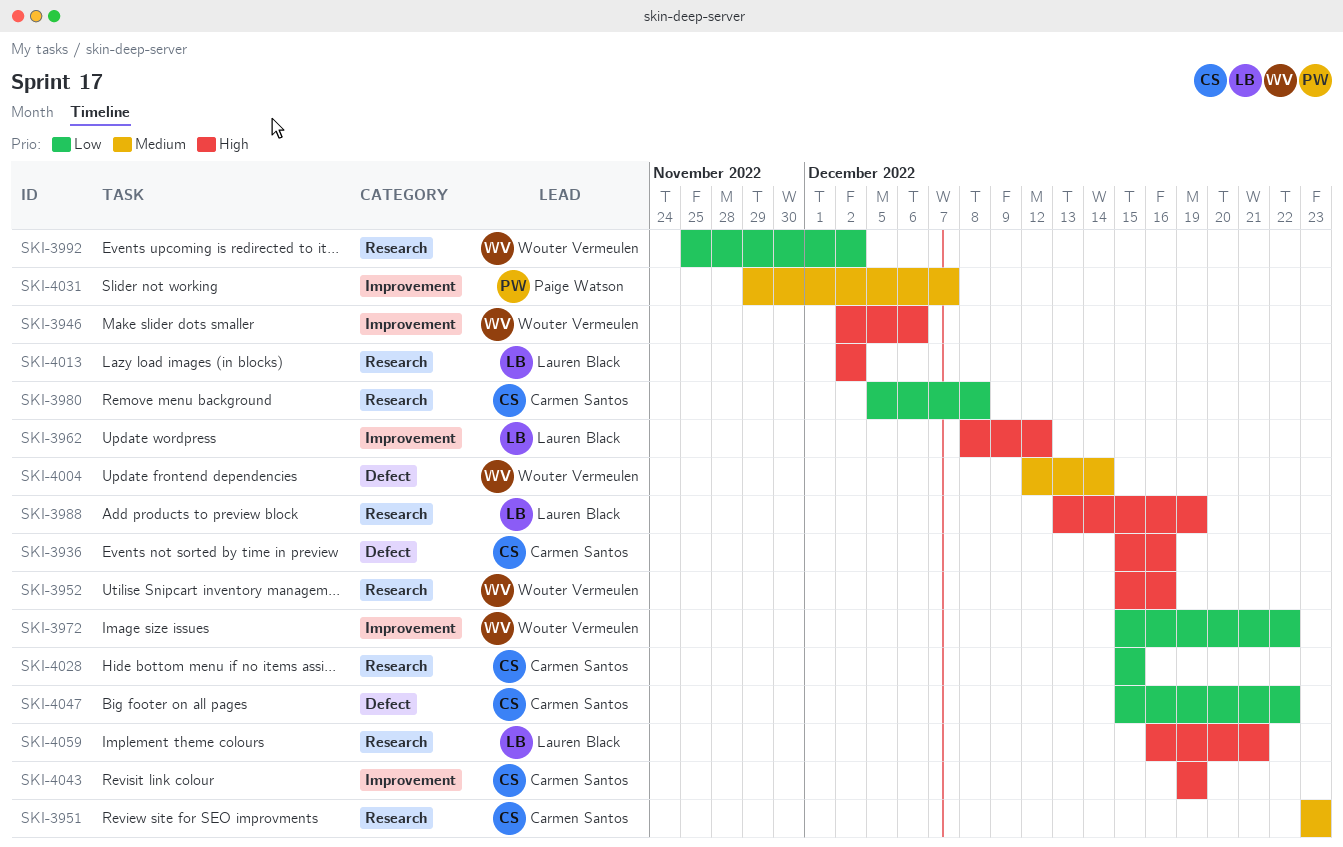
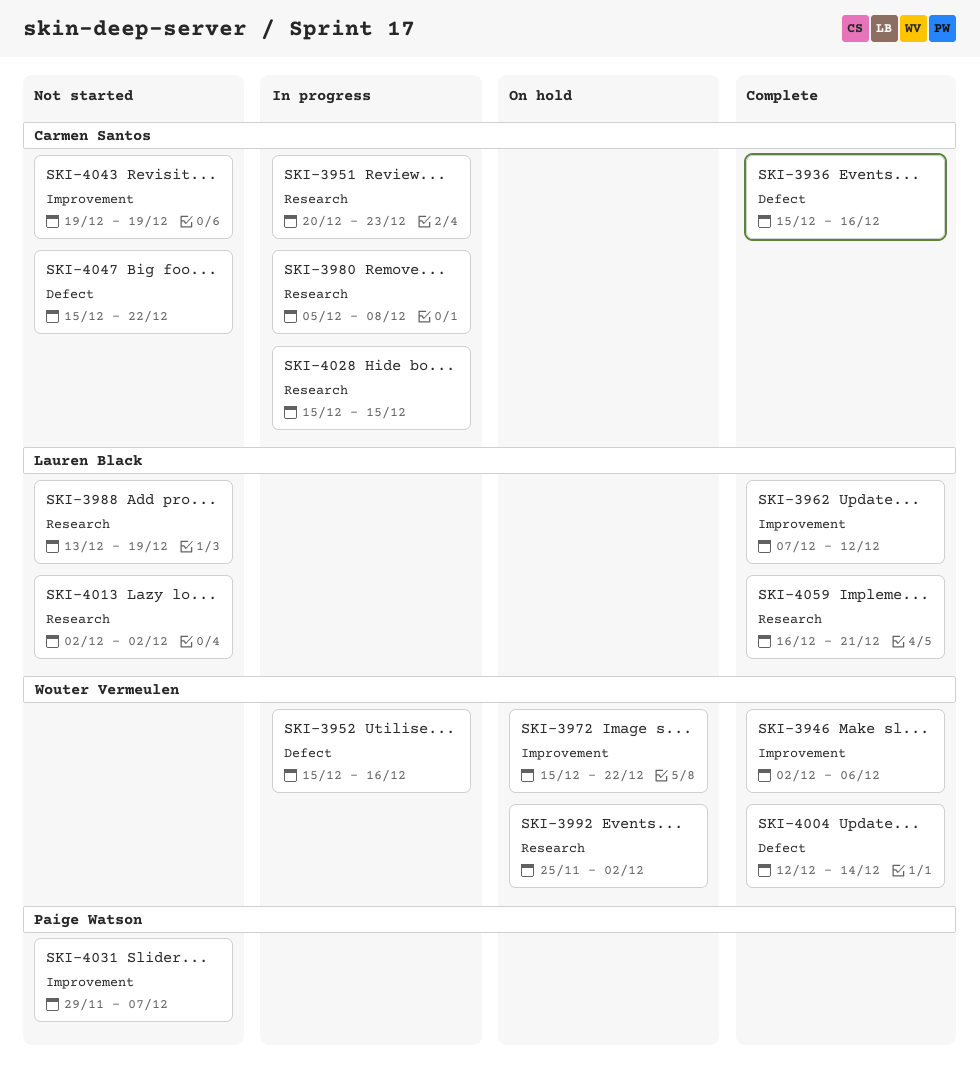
SKI-3951, start: Dec 23 -> Dec 20
SKI-3952, label: Research -> Defect
SKI-3962, start: Dec 8 -> Dec 7

